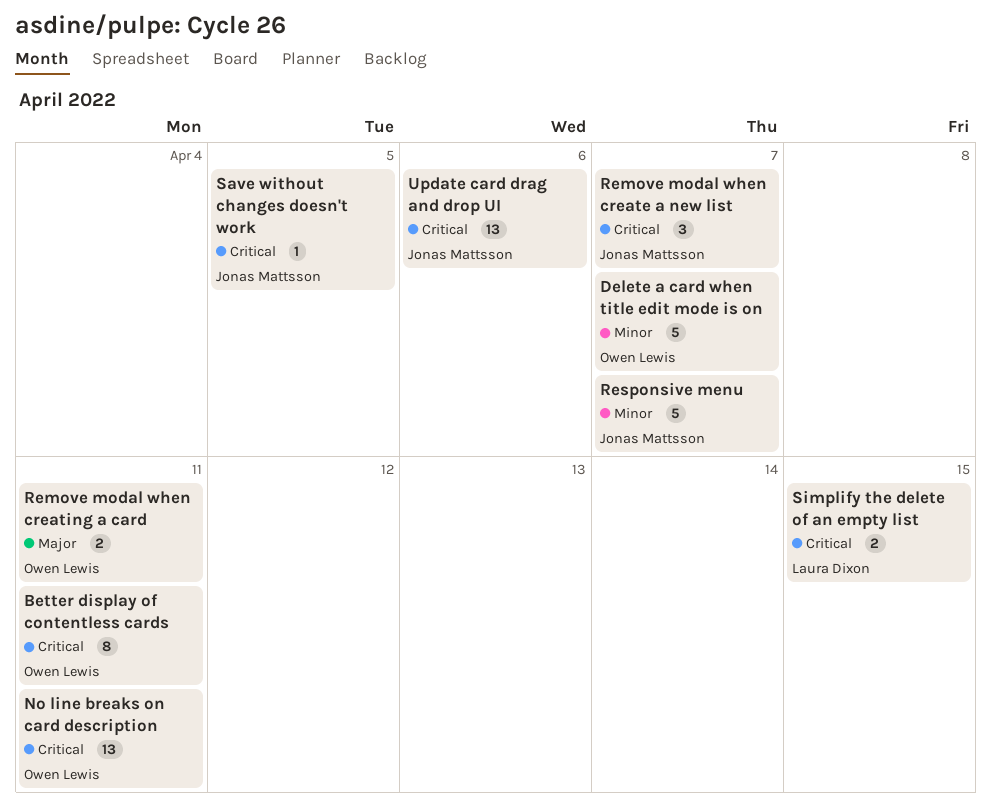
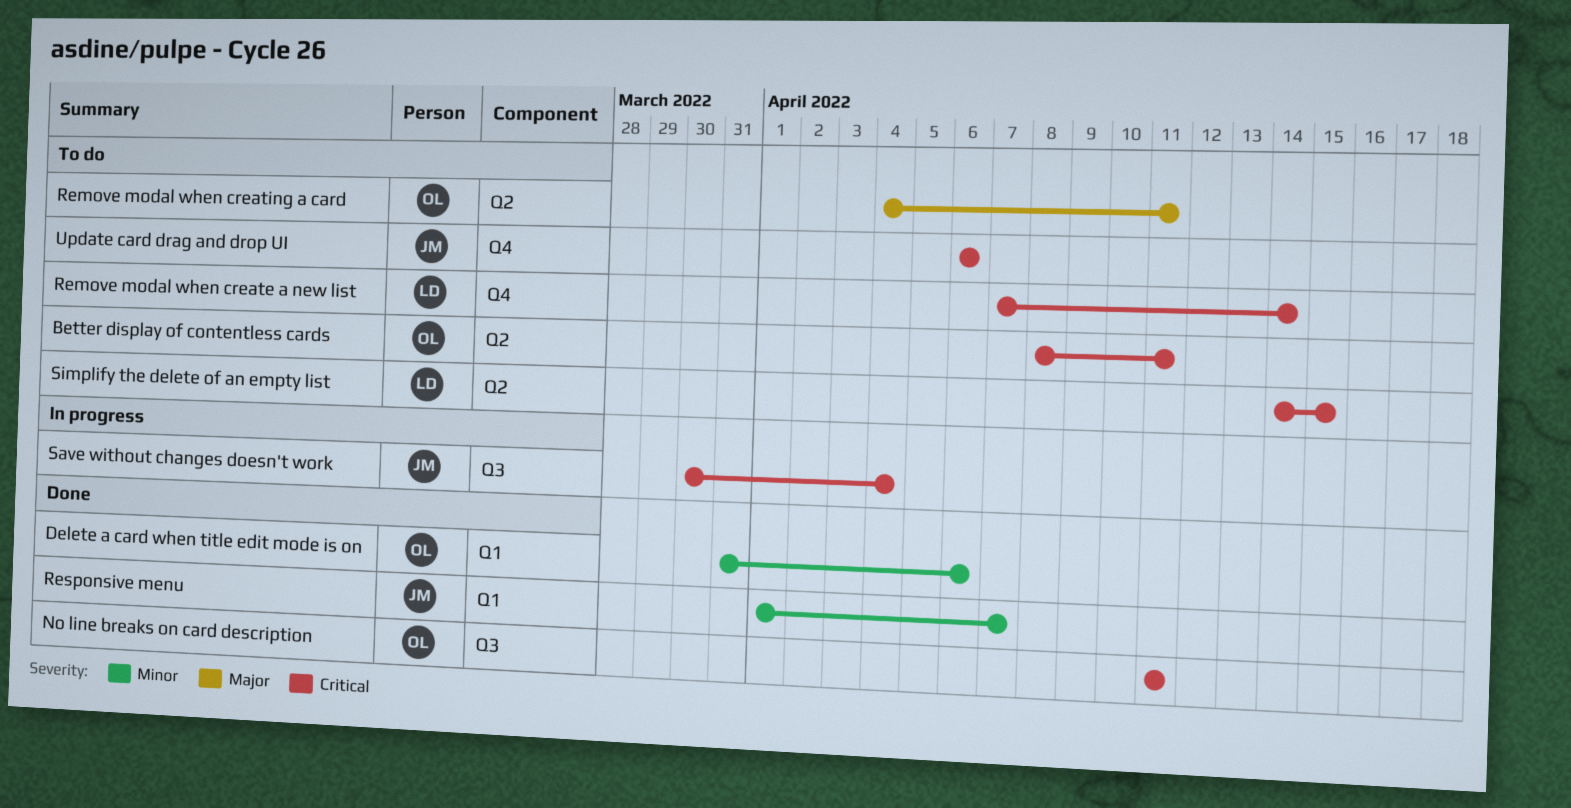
Delete a card when title edit mode is on, due: Apr 7 -> Apr 6
Remove modal when create a new list, owner: Jonas Mattsson -> Laura Dixon
Remove modal when create a new list, due: Apr 7 -> Apr 14
Save without changes doesn't work, due: Apr 5 -> Apr 4

